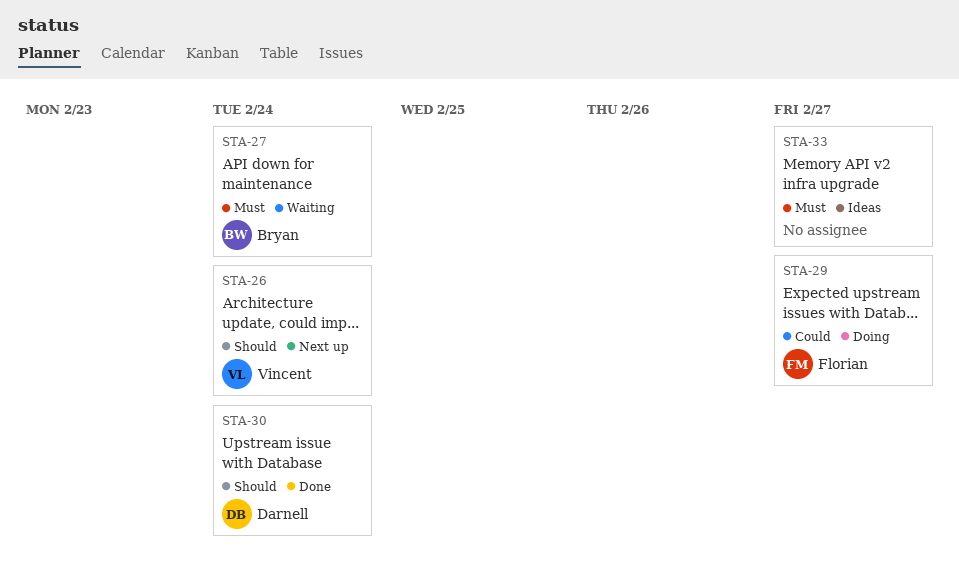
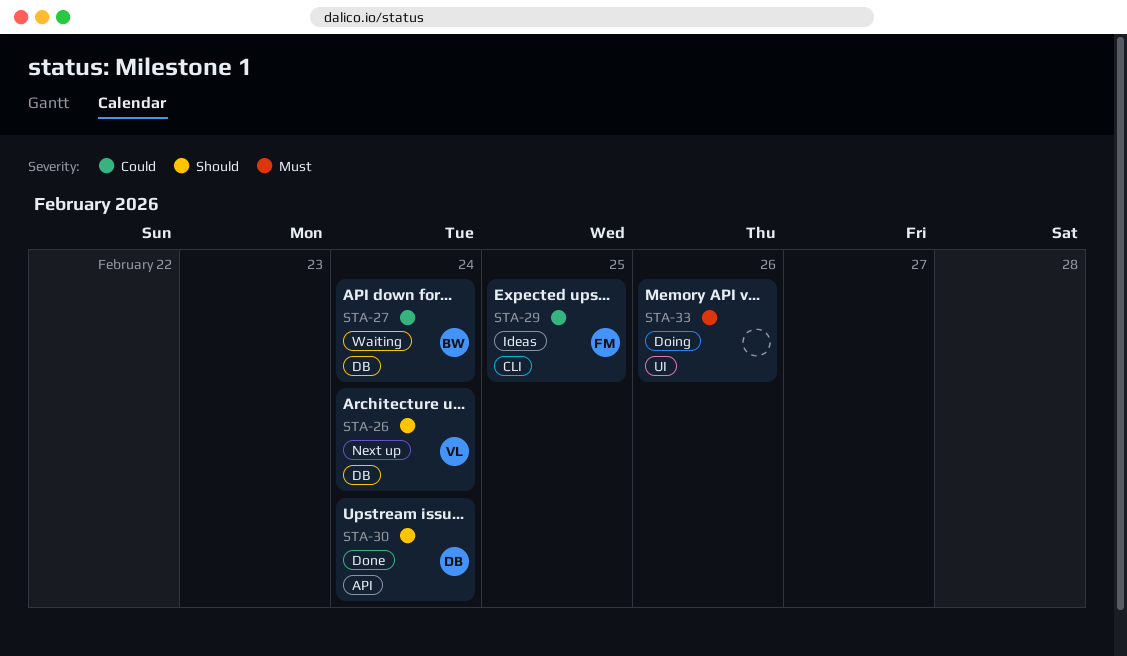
STA-27, priority: Must -> Could
STA-29, status: Doing -> Ideas
STA-29, due: Feb 27 -> Feb 25
STA-33, status: Ideas -> Doing
STA-33, due: Feb 27 -> Feb 26

